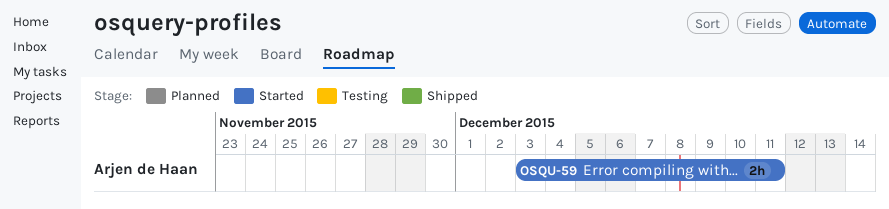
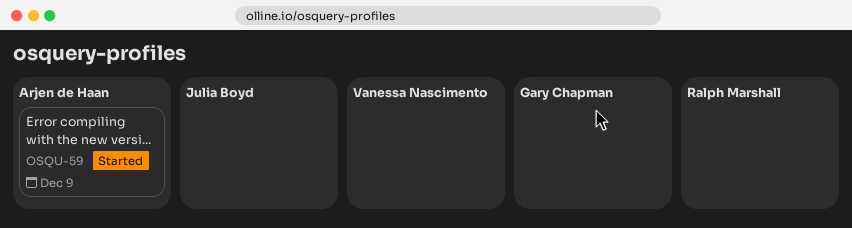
OSQU-59, due: Dec 11 -> Dec 9

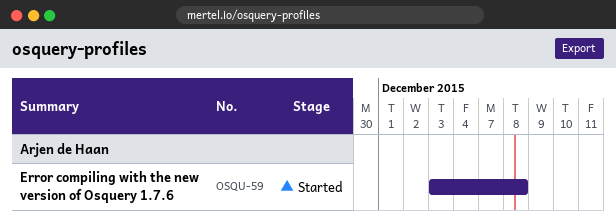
OSQU-59, due: Dec 9 -> Dec 8

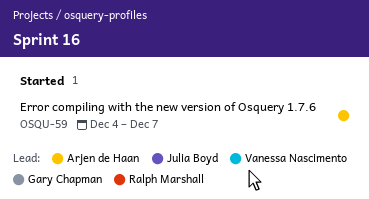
OSQU-59, start: Dec 3 -> Dec 4
OSQU-59, due: Dec 8 -> Dec 7

